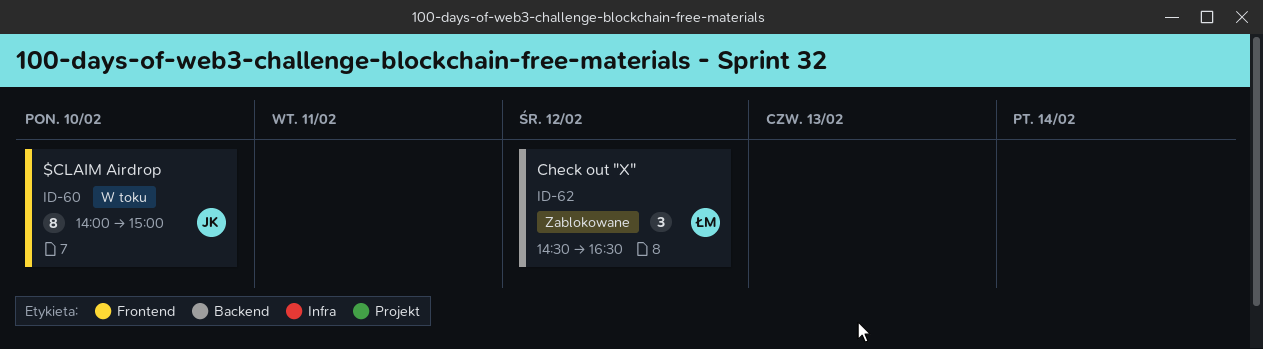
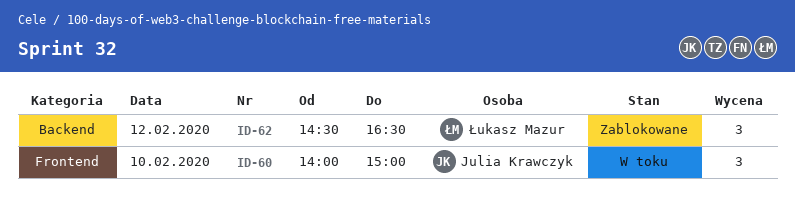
ID-60, estimate: 8 -> 3

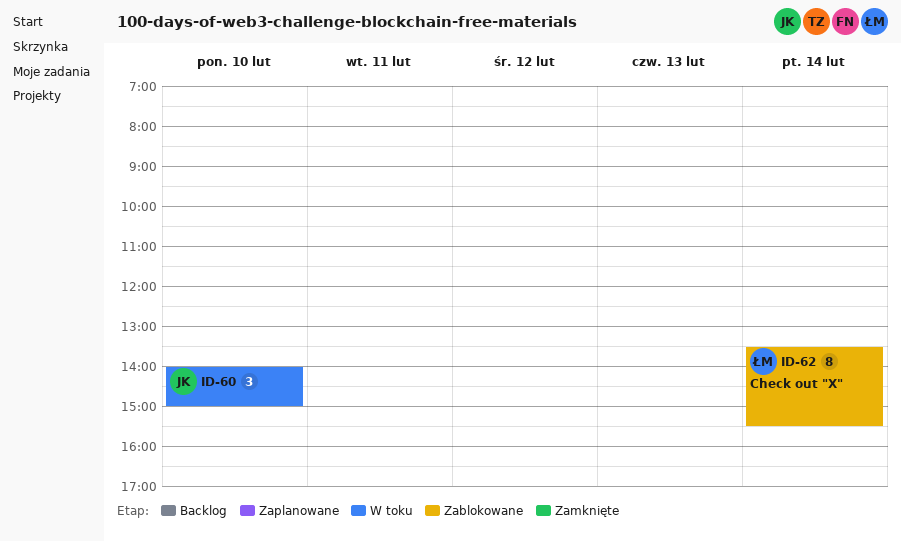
ID-62, estimate: 3 -> 8
ID-62, day: Feb 12 -> Feb 14
ID-62, begins: 14:30 -> 13:30
ID-62, ends: 16:30 -> 15:30

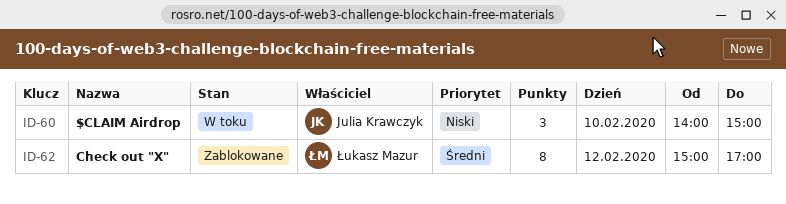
ID-62, day: Feb 14 -> Feb 12
ID-62, begins: 13:30 -> 15:00
ID-62, ends: 15:30 -> 17:00

